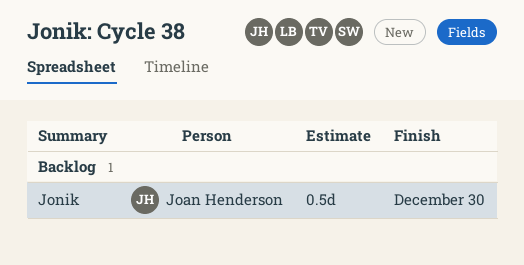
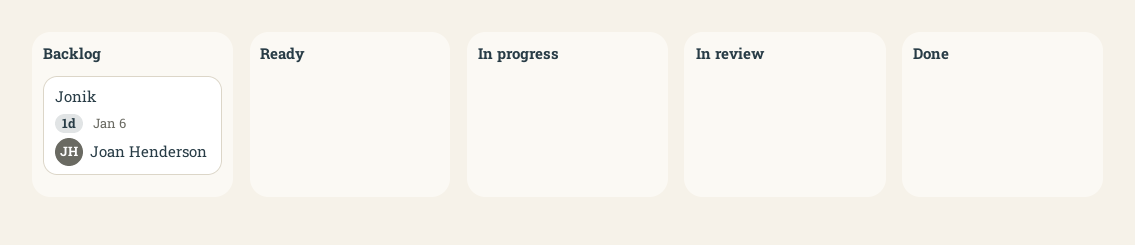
Jonik, estimate: 0.5d -> 1d
Jonik, due: Dec 30 -> Jan 6

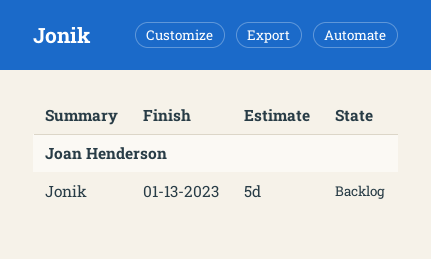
Jonik, estimate: 1d -> 5d
Jonik, due: Jan 6 -> Jan 13

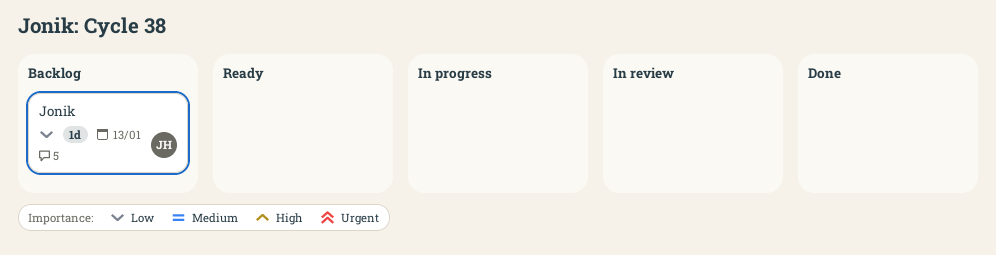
Jonik, estimate: 5d -> 1d

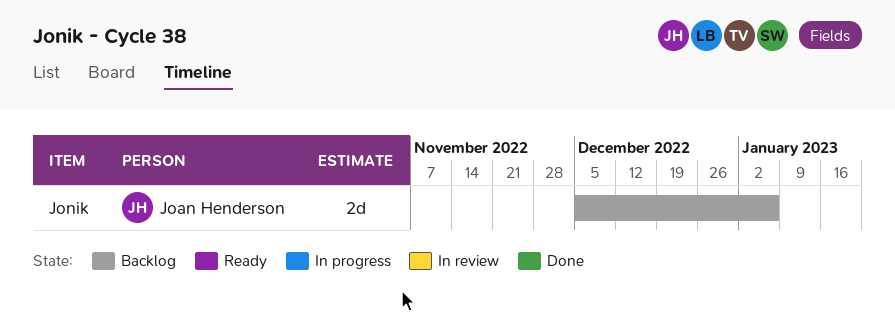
Jonik, estimate: 1d -> 2d
Jonik, due: Jan 13 -> Jan 6

